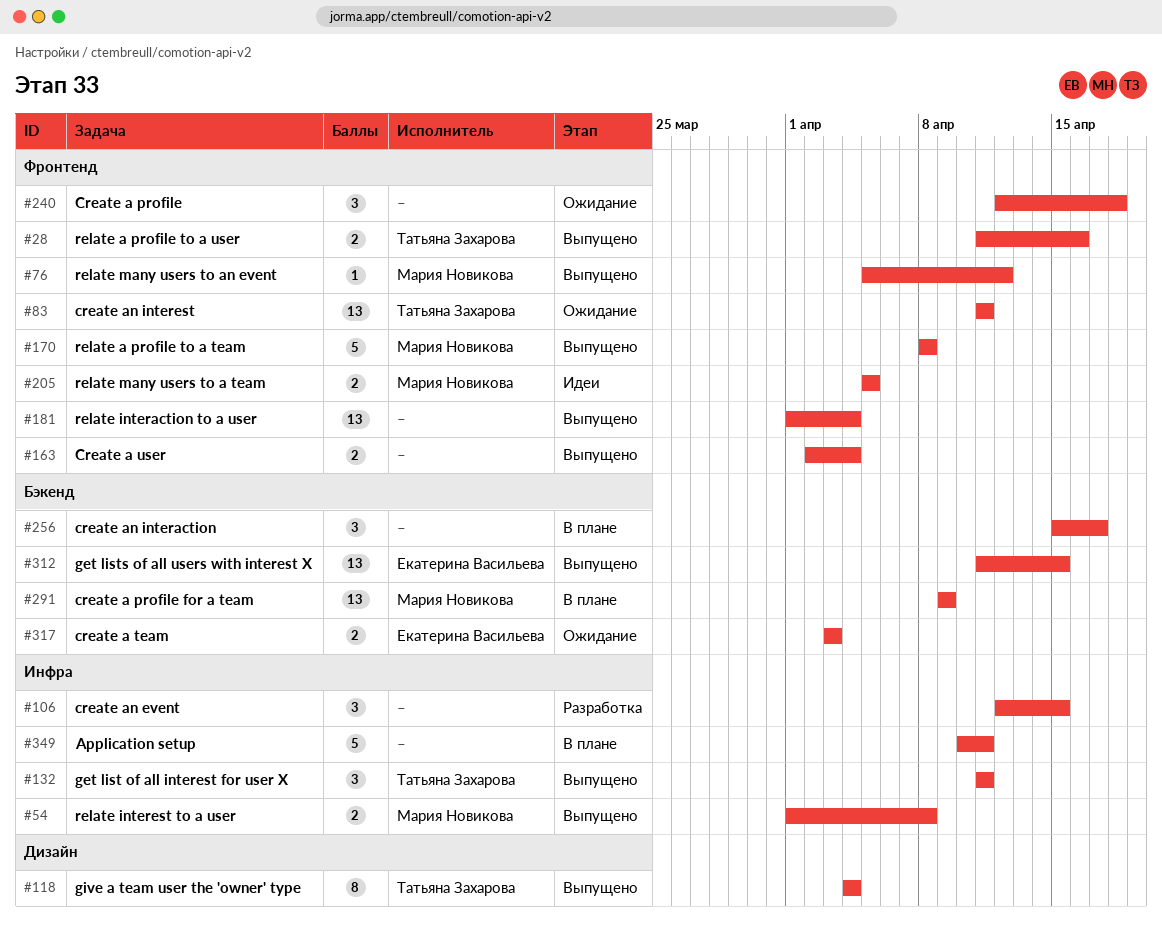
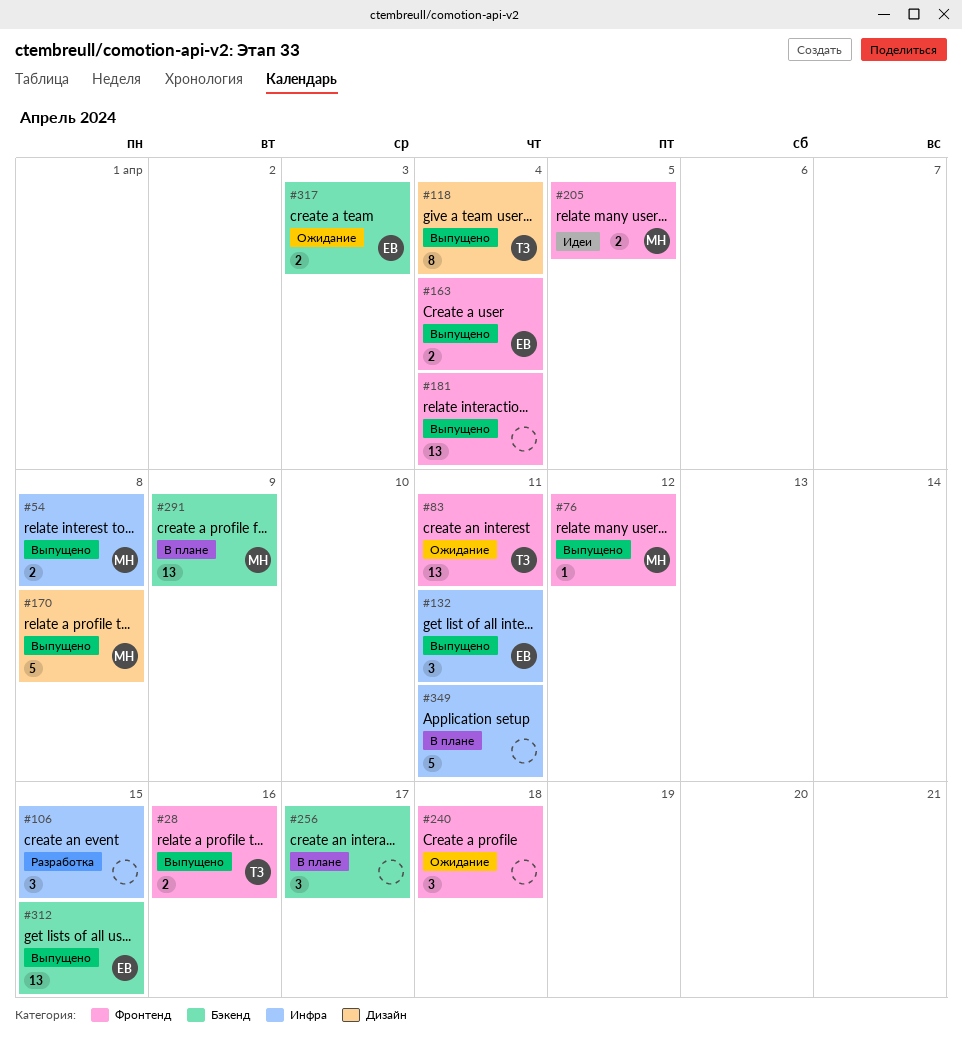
#132, owner: Татьяна Захарова -> Екатерина Васильева
#163, owner: none -> Екатерина Васильева
#170, label: Фронтенд -> Дизайн

